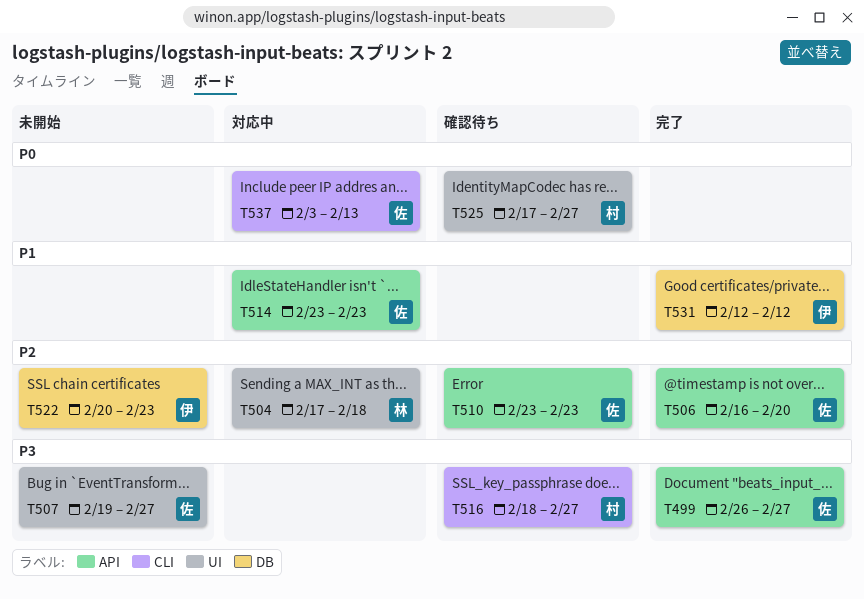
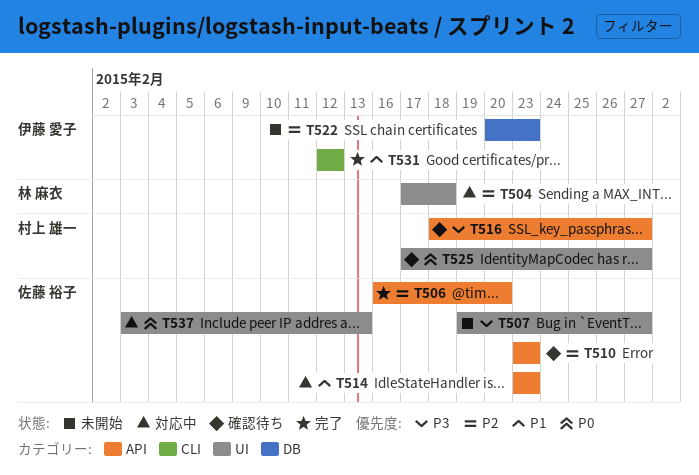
T499: present -> none
T516, label: CLI -> API
T531, label: DB -> CLI
T537, label: CLI -> UI

